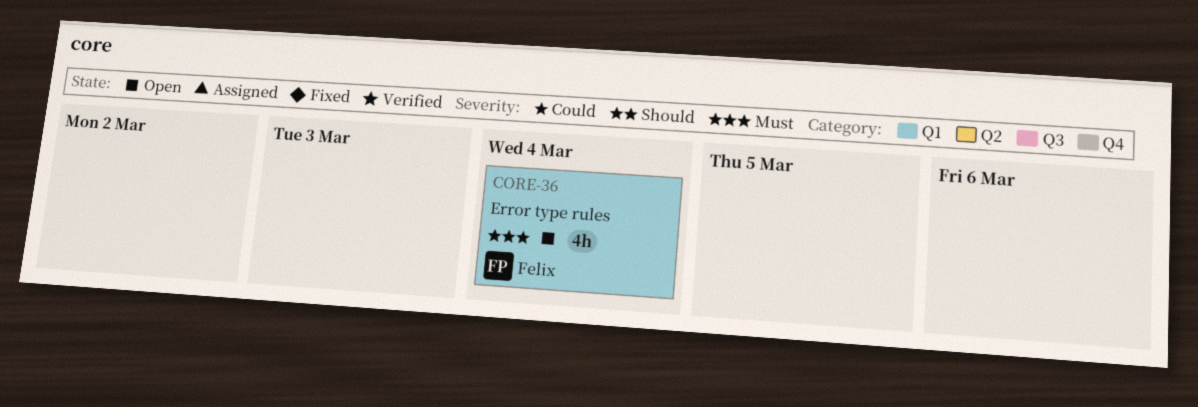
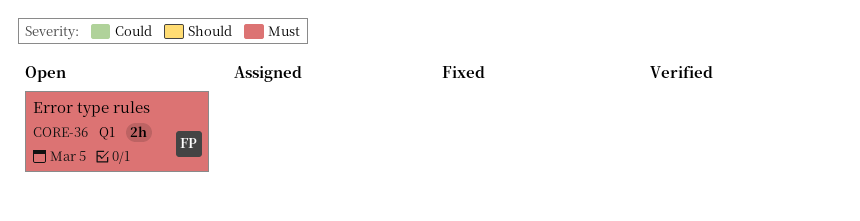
CORE-36, estimate: 4h -> 2h
CORE-36, due: Mar 4 -> Mar 5

